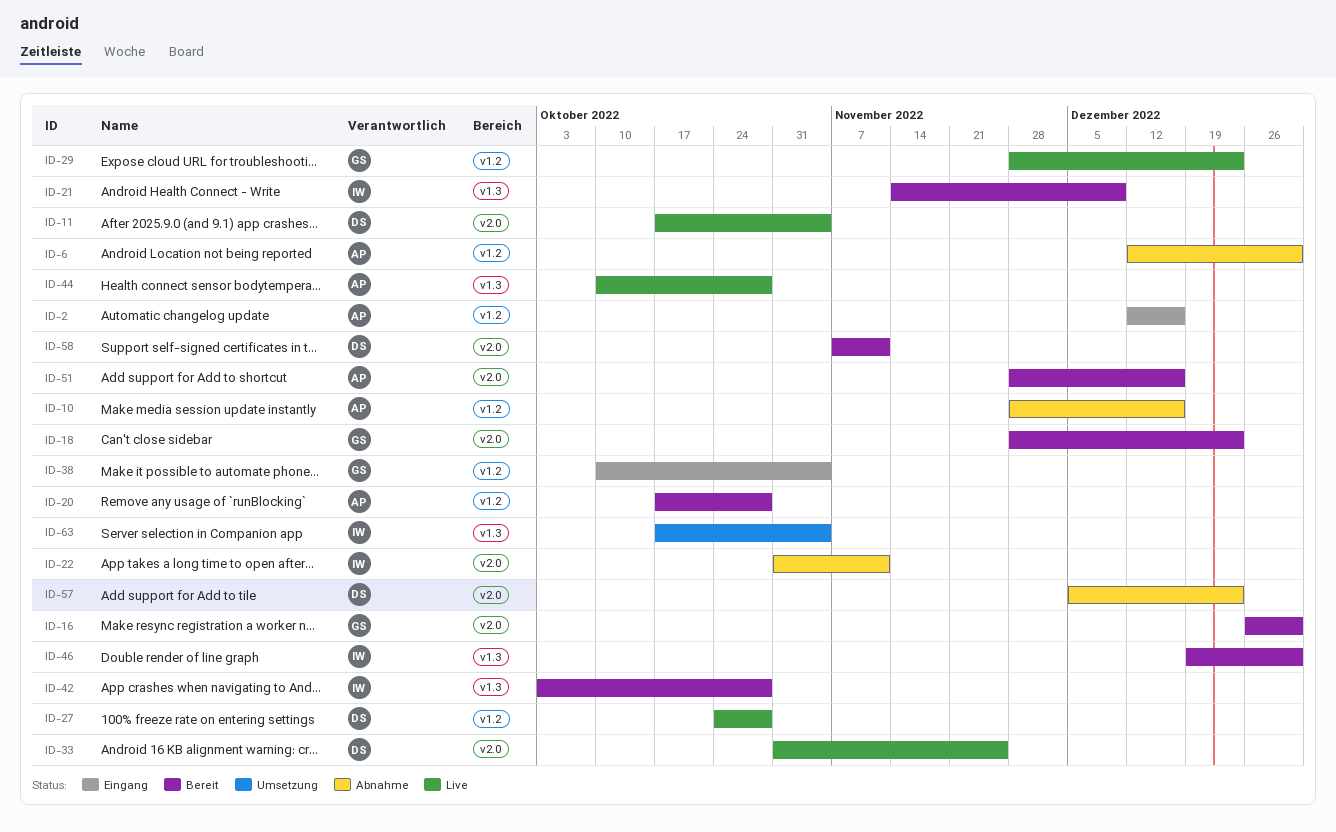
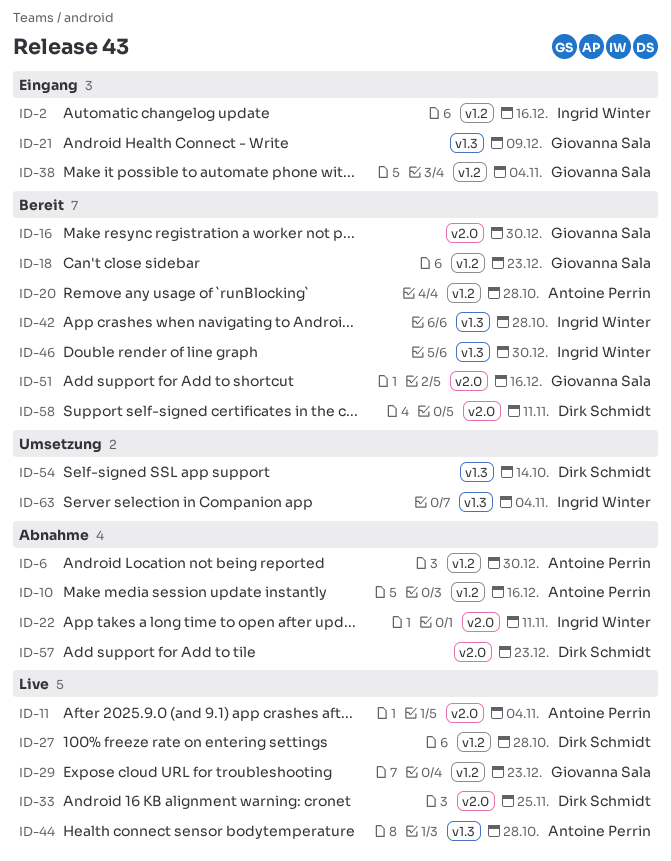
ID-2, owner: Antoine Perrin -> Ingrid Winter
ID-11, owner: Dirk Schmidt -> Antoine Perrin
ID-18, label: v2.0 -> v1.2
ID-21, status: Bereit -> Eingang
ID-21, owner: Ingrid Winter -> Giovanna Sala
ID-51, owner: Antoine Perrin -> Giovanna Sala
ID-54: none -> present

